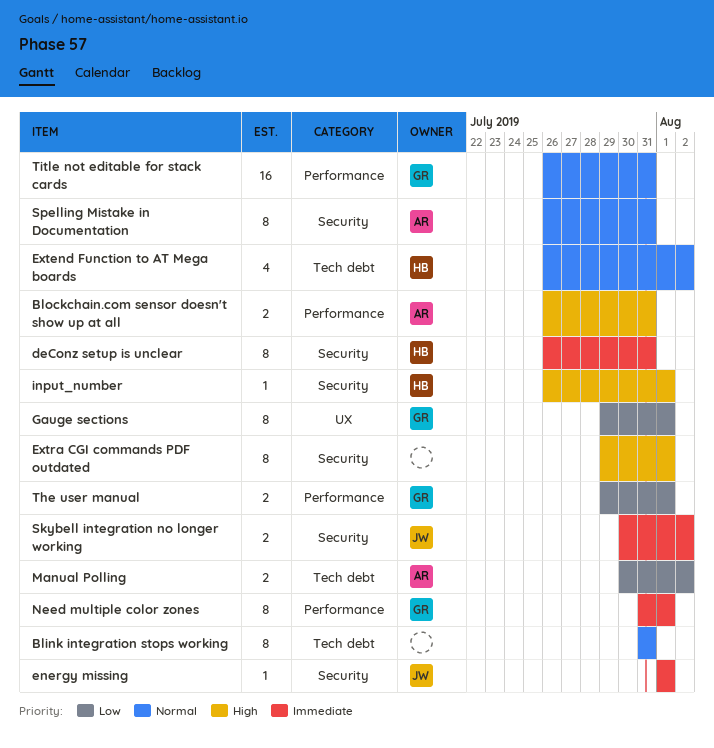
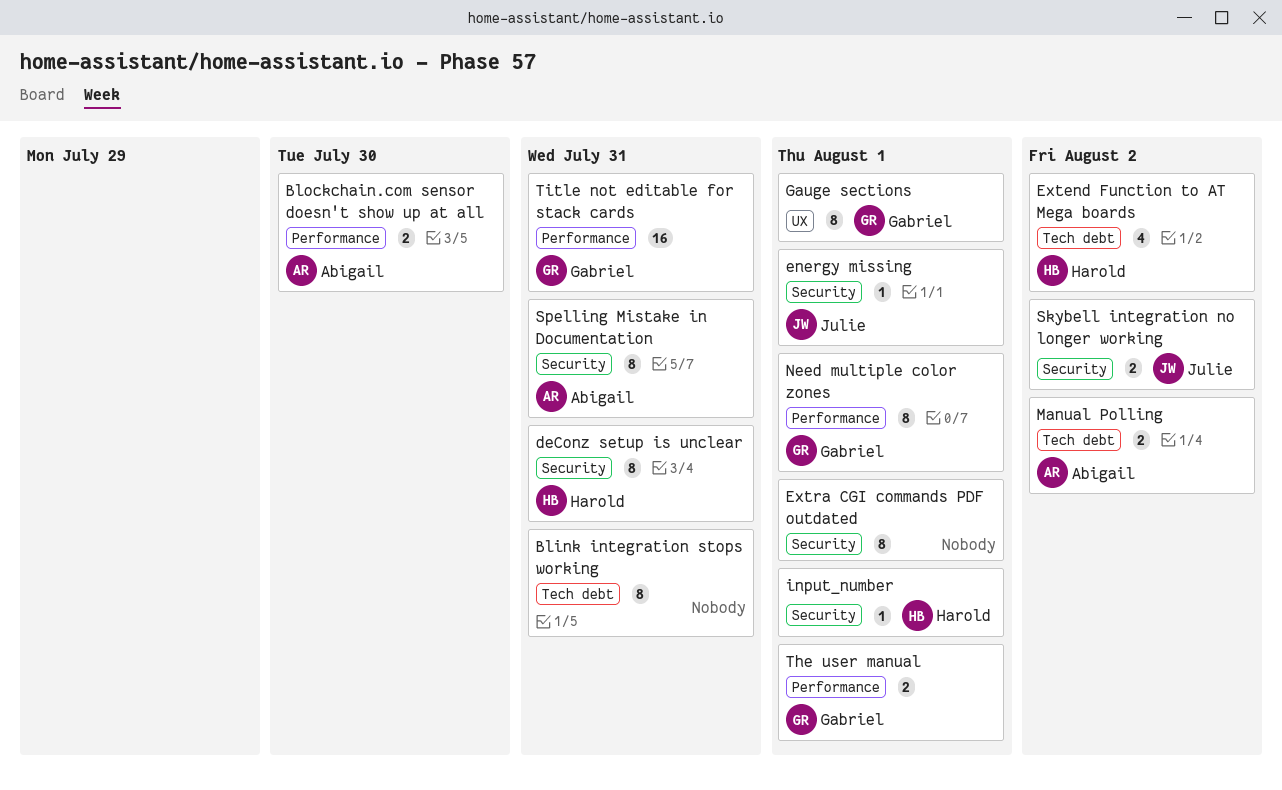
Blockchain.com sensor doesn't show up at all, due: Jul 31 -> Jul 30

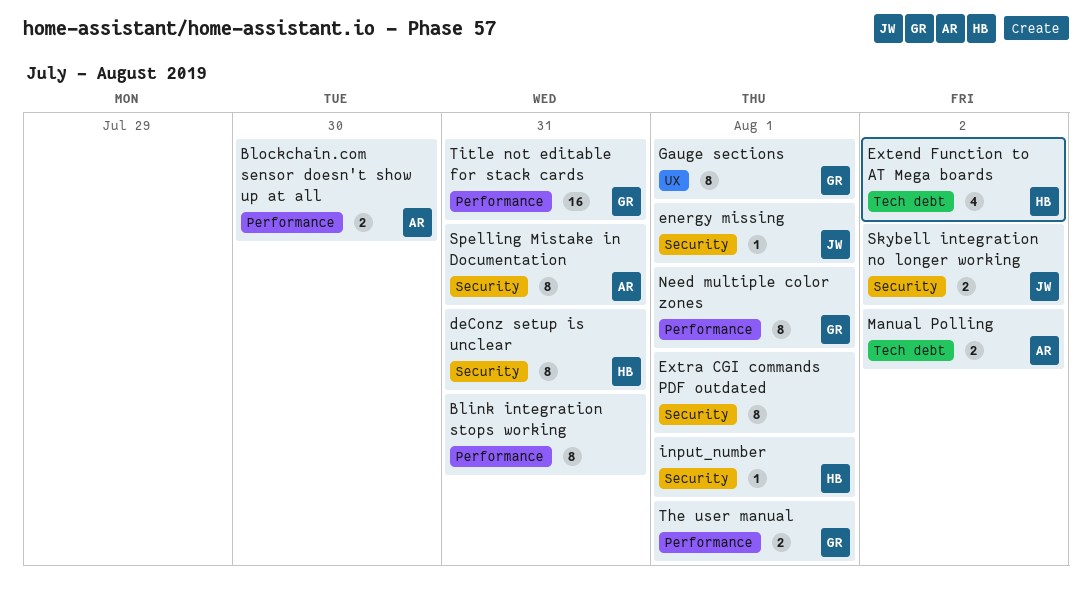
Blink integration stops working, label: Tech debt -> Performance

